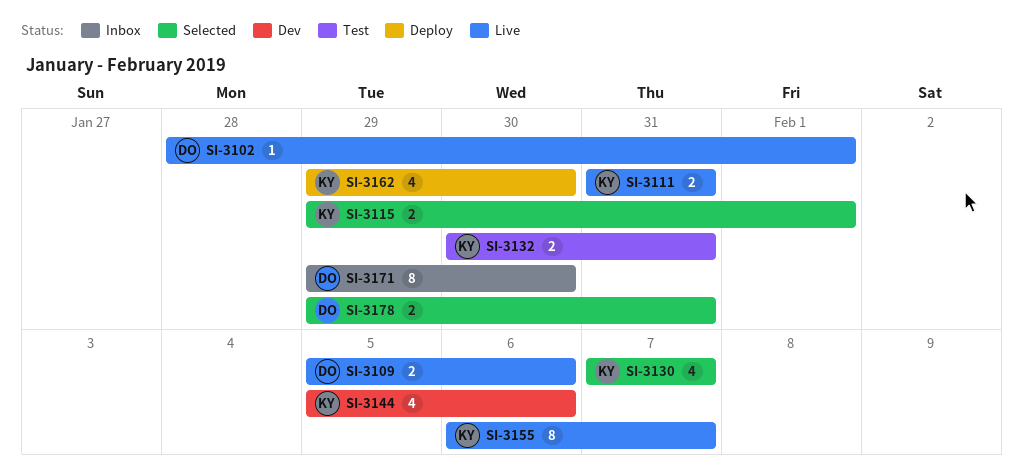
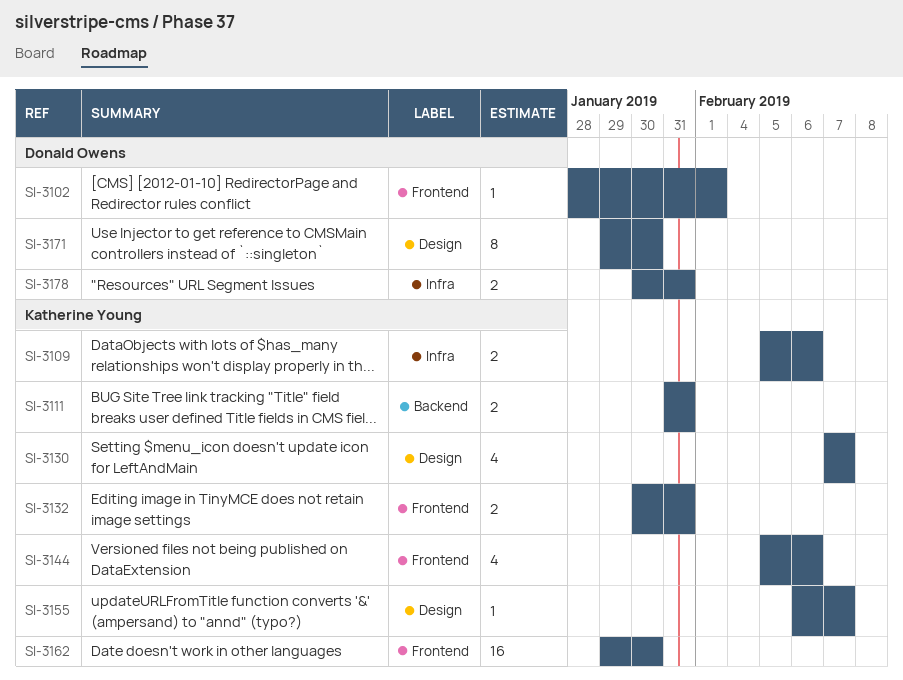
SI-3109, owner: Donald Owens -> Katherine Young
SI-3115: present -> none
SI-3155, estimate: 8 -> 1
SI-3162, estimate: 4 -> 16
SI-3178, start: Jan 29 -> Jan 30

